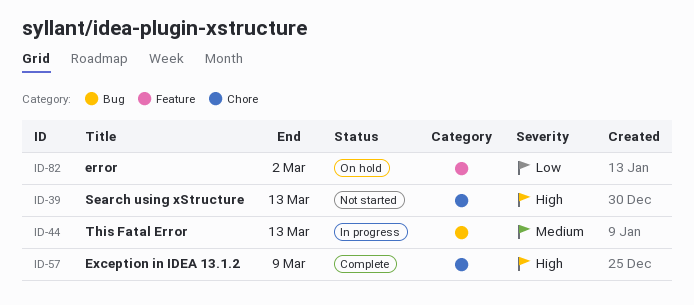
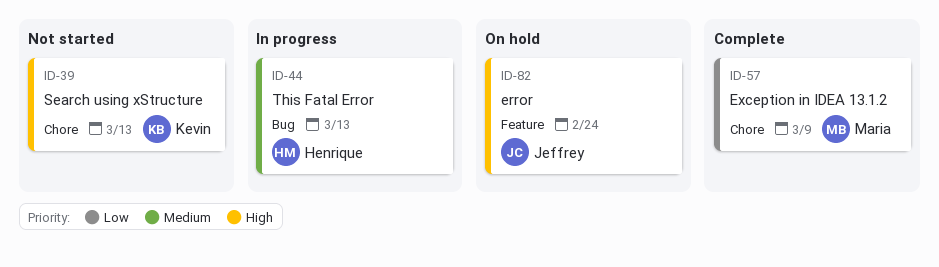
ID-57, priority: High -> Low
ID-82, priority: Low -> High
ID-82, due: Mar 2 -> Feb 24

